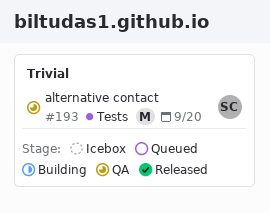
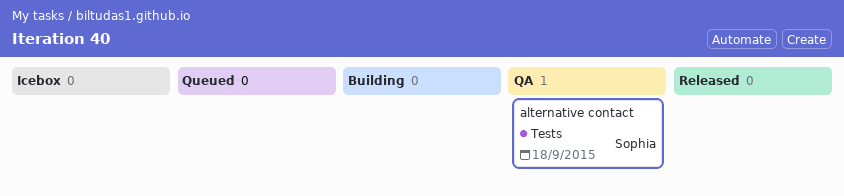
alternative contact, due: Sep 20 -> Sep 18

